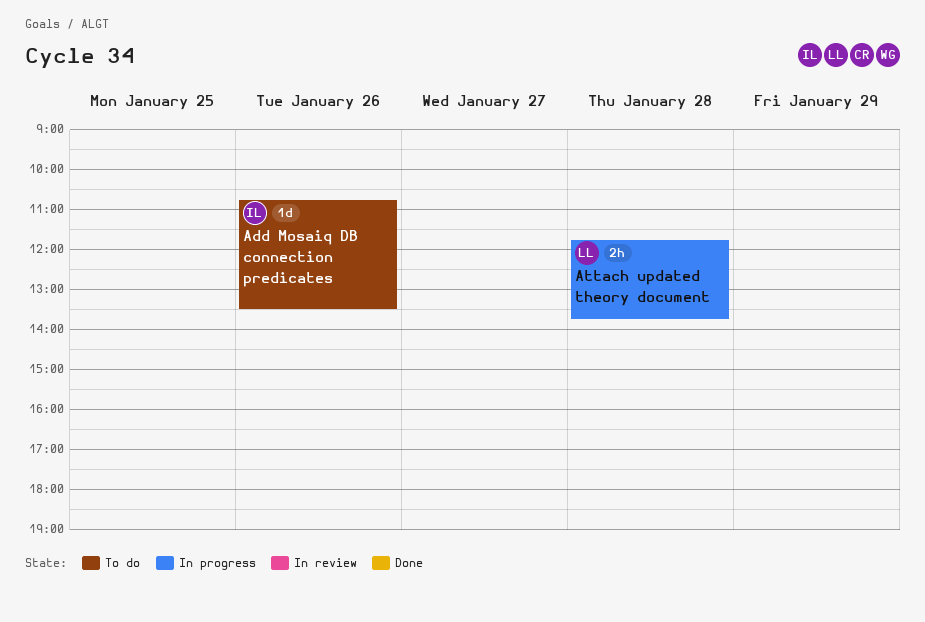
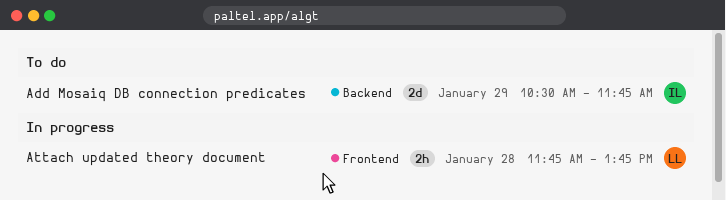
Add Mosaiq DB connection predicates, estimate: 1d -> 2d
Add Mosaiq DB connection predicates, day: Jan 26 -> Jan 29
Add Mosaiq DB connection predicates, begins: 10:45 -> 10:30
Add Mosaiq DB connection predicates, ends: 13:30 -> 11:45

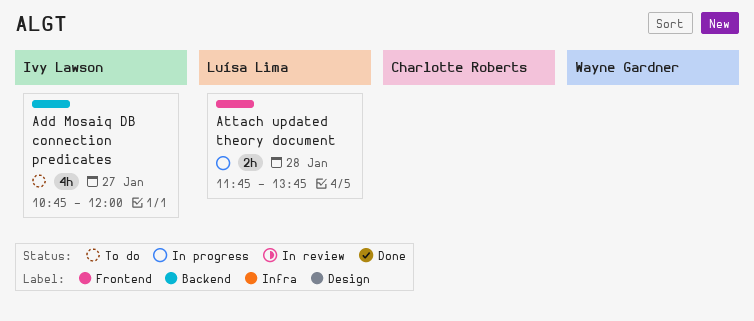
Add Mosaiq DB connection predicates, estimate: 2d -> 4h
Add Mosaiq DB connection predicates, day: Jan 29 -> Jan 27
Add Mosaiq DB connection predicates, begins: 10:30 -> 10:45
Add Mosaiq DB connection predicates, ends: 11:45 -> 12:00

